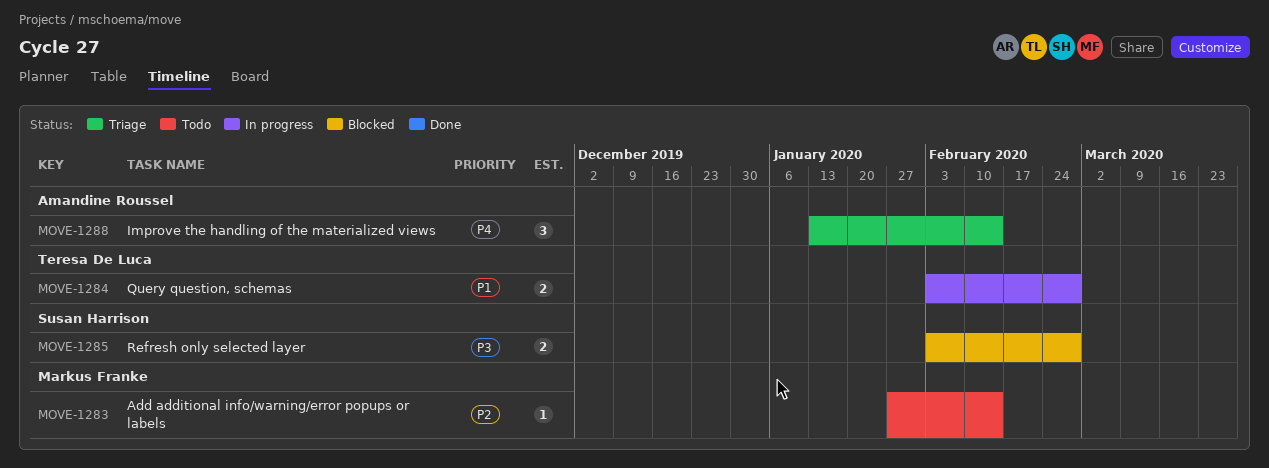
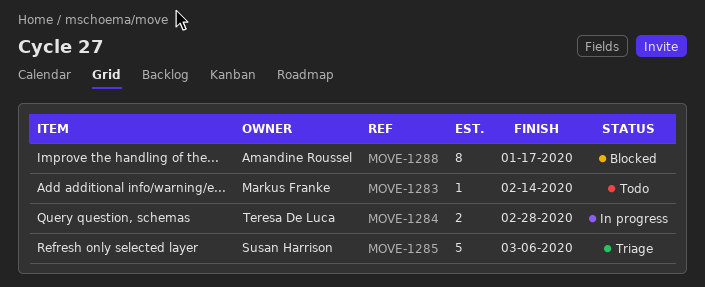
MOVE-1285, status: Blocked -> Triage
MOVE-1285, estimate: 2 -> 5
MOVE-1285, due: Feb 28 -> Mar 6
MOVE-1288, status: Triage -> Blocked
MOVE-1288, estimate: 3 -> 8
MOVE-1288, due: Feb 14 -> Jan 17

